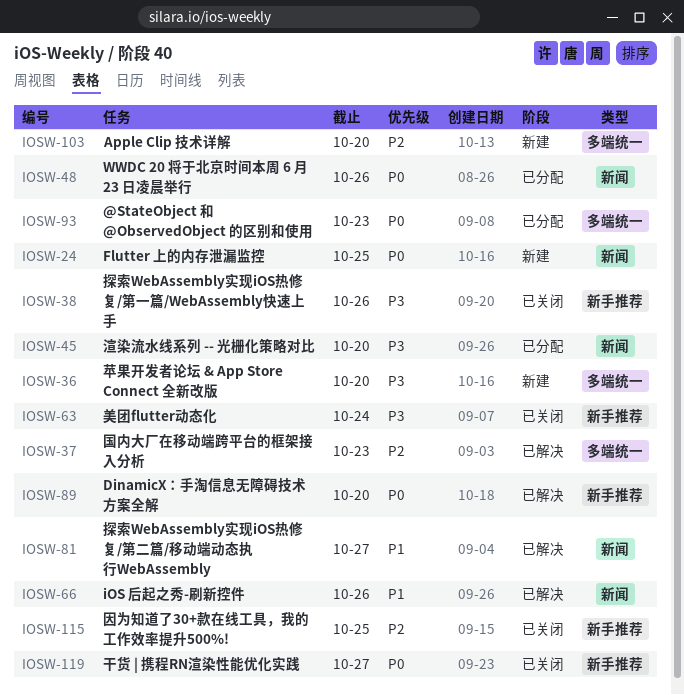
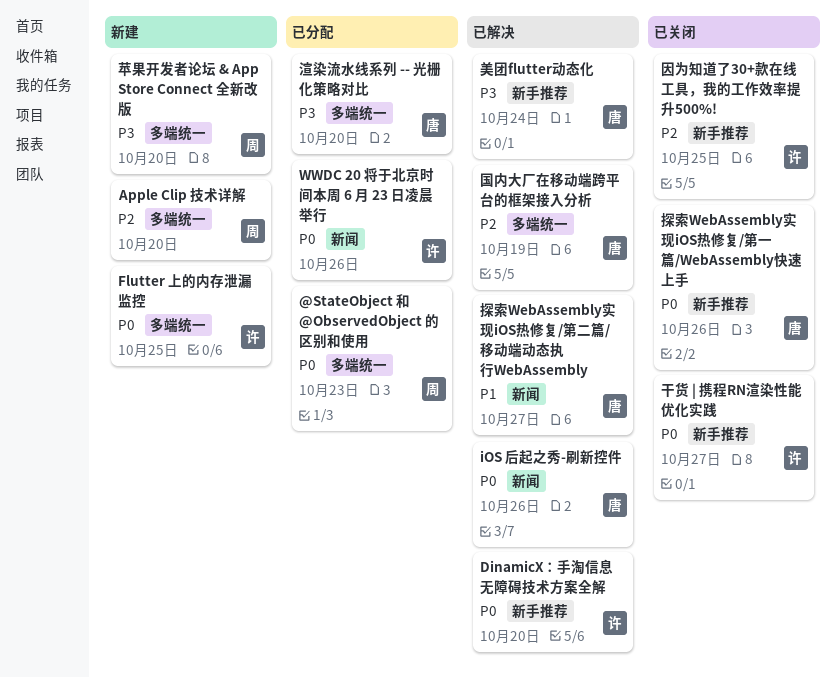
Flutter 上的内存泄漏监控, label: 新闻 -> 多端统一
iOS 后起之秀-刷新控件, priority: P1 -> P0
国内大厂在移动端跨平台的框架接入分析, due: Oct 23 -> Oct 19
探索WebAssembly实现iOS热修复/第一篇/WebAssembly快速上手, priority: P3 -> P0
渲染流水线系列 -- 光栅化策略对比, label: 新闻 -> 多端统一
美团flutter动态化, status: 已关闭 -> 已解决

